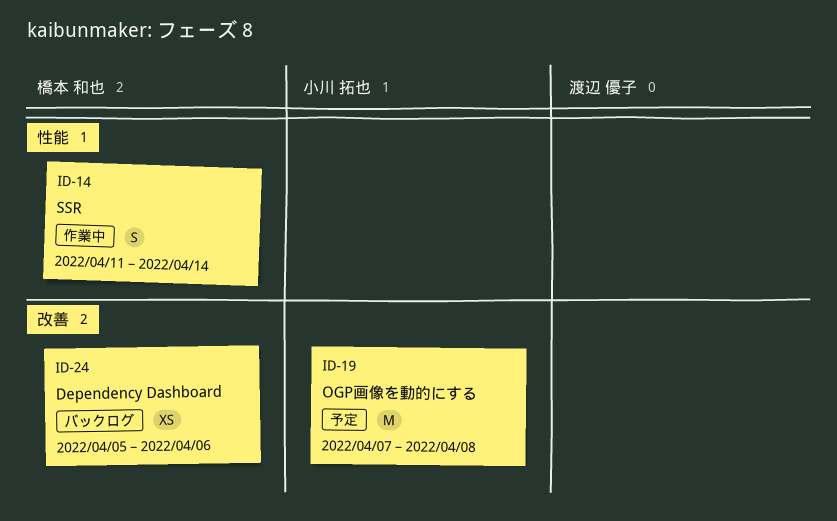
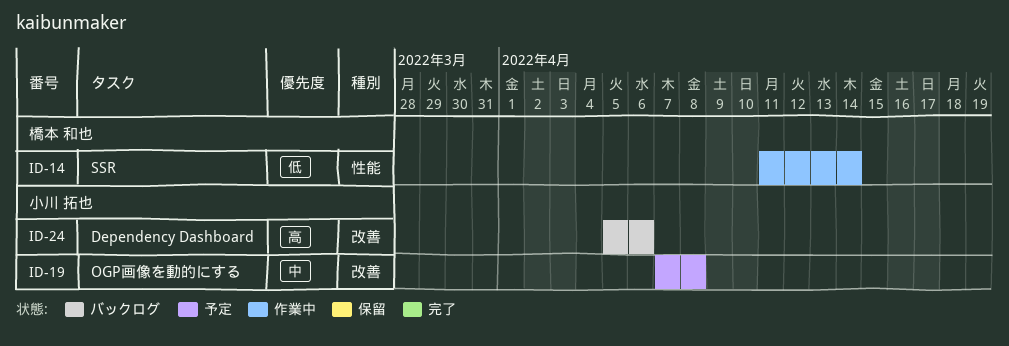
ID-24, owner: 橋本 和也 -> 小川 拓也

